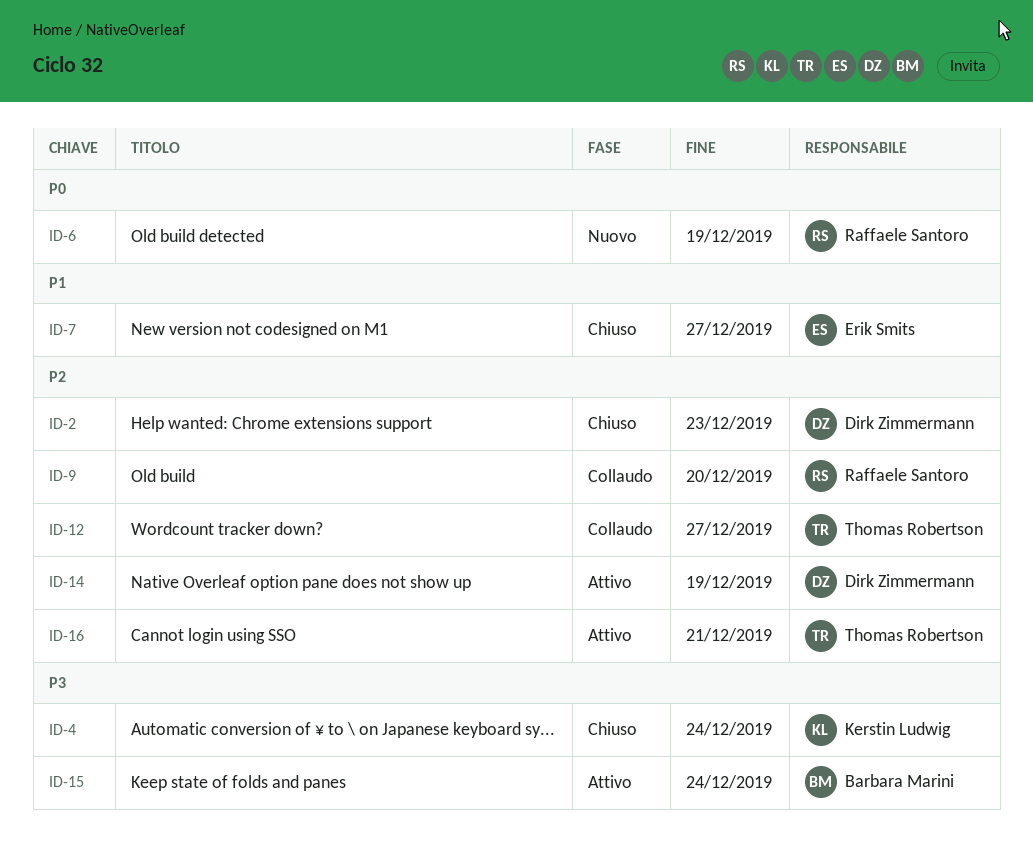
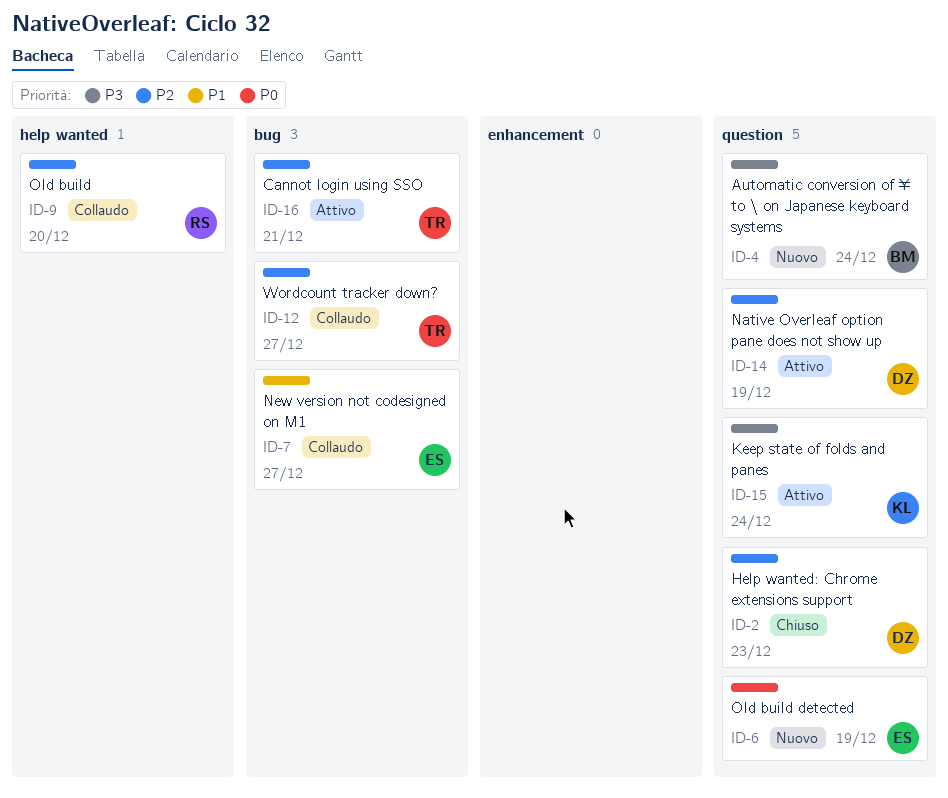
ID-4, status: Chiuso -> Nuovo
ID-4, owner: Kerstin Ludwig -> Barbara Marini
ID-6, owner: Raffaele Santoro -> Erik Smits
ID-7, status: Chiuso -> Collaudo
ID-15, owner: Barbara Marini -> Kerstin Ludwig

